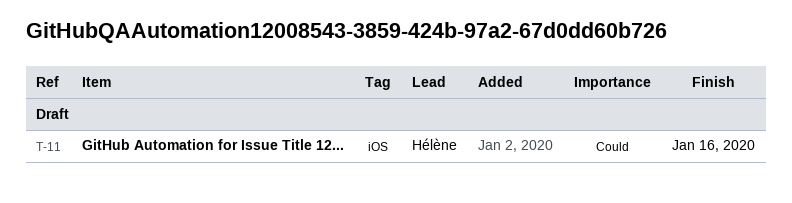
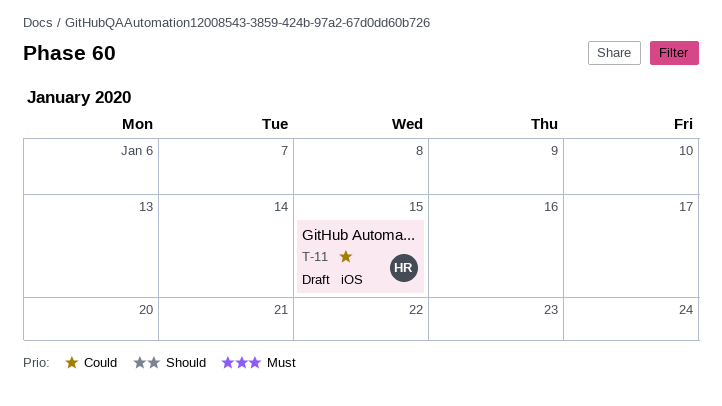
T-11, due: Jan 16 -> Jan 15

